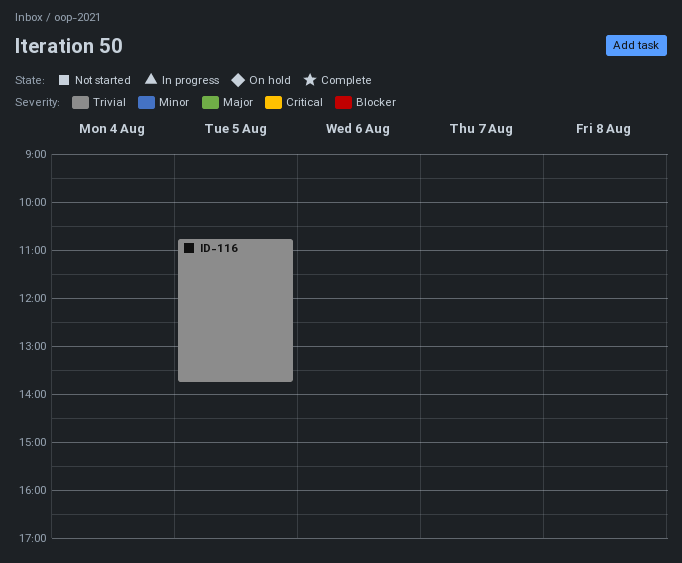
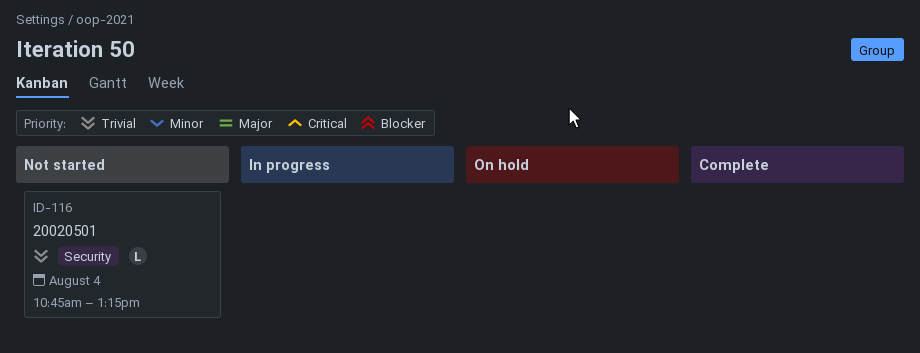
ID-116, day: Aug 5 -> Aug 4
ID-116, ends: 13:45 -> 13:15

